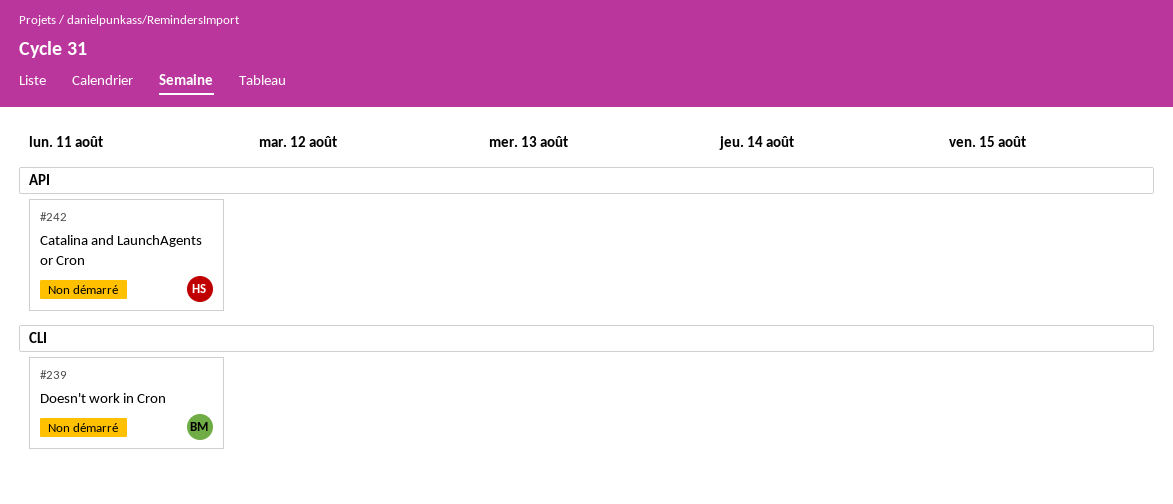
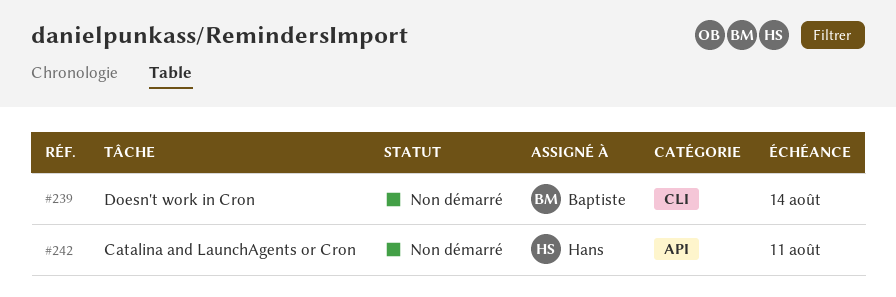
#239, due: Aug 11 -> Aug 14

